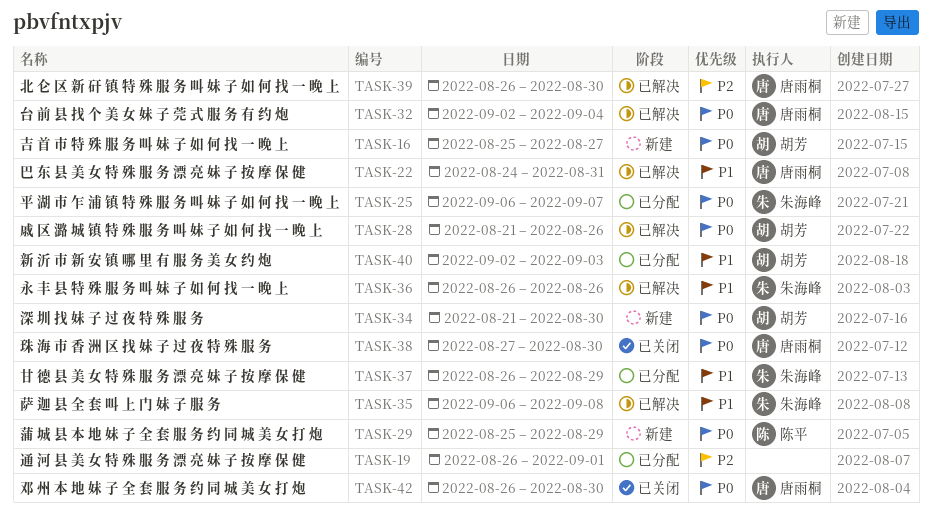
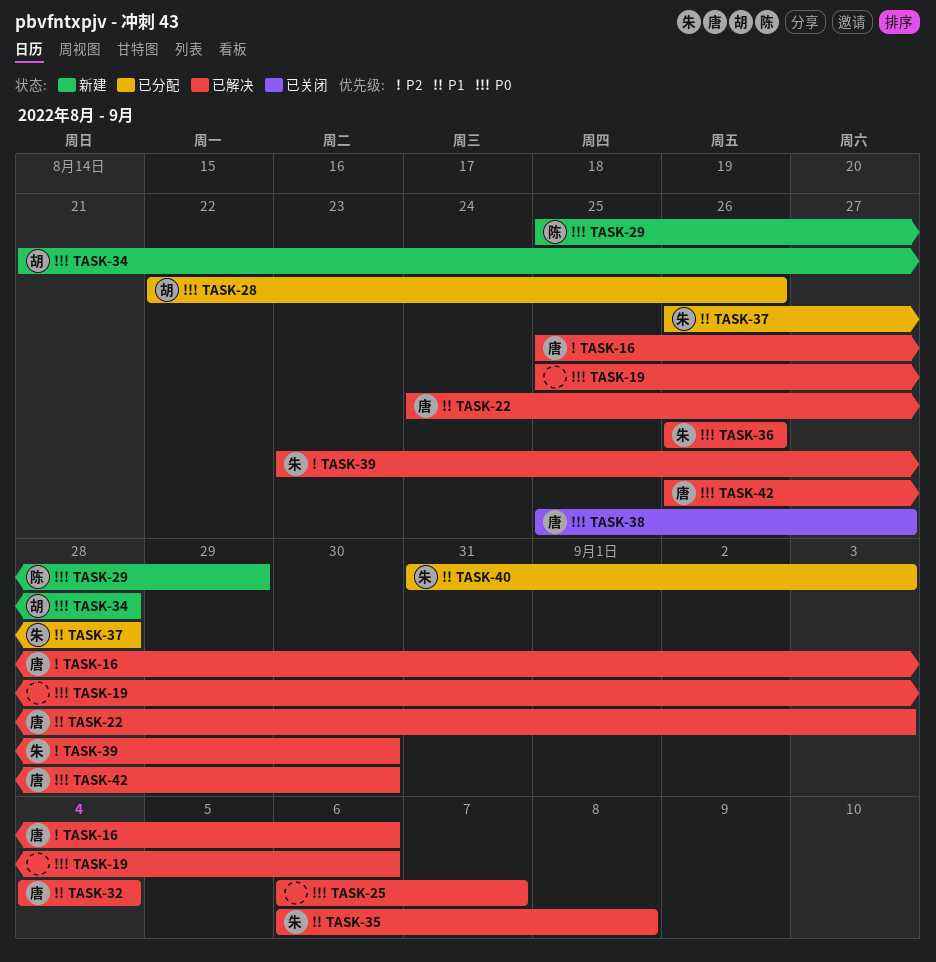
TASK-16, status: 新建 -> 已解决
TASK-16, owner: 胡芳 -> 唐雨桐
TASK-16, priority: P0 -> P2
TASK-16, due: Aug 27 -> Sep 6
TASK-19, status: 已分配 -> 已解决
TASK-19, priority: P2 -> P0
TASK-19, start: Aug 26 -> Aug 25
TASK-19, due: Sep 1 -> Sep 6
TASK-22, due: Aug 31 -> Sep 3
TASK-25, status: 已分配 -> 已解决
TASK-25, owner: 朱海峰 -> none
TASK-28, status: 已解决 -> 已分配
TASK-28, start: Aug 21 -> Aug 22
TASK-32, priority: P0 -> P1
TASK-32, start: Sep 2 -> Sep 4
TASK-34, due: Aug 30 -> Aug 28
TASK-36, priority: P1 -> P0
TASK-37, due: Aug 29 -> Aug 28
TASK-38, start: Aug 27 -> Aug 25
TASK-38, due: Aug 30 -> Aug 27
TASK-39, owner: 唐雨桐 -> 朱海峰
TASK-39, start: Aug 26 -> Aug 23
TASK-40, owner: 胡芳 -> 朱海峰
TASK-40, start: Sep 2 -> Aug 31
TASK-42, status: 已关闭 -> 已解决

